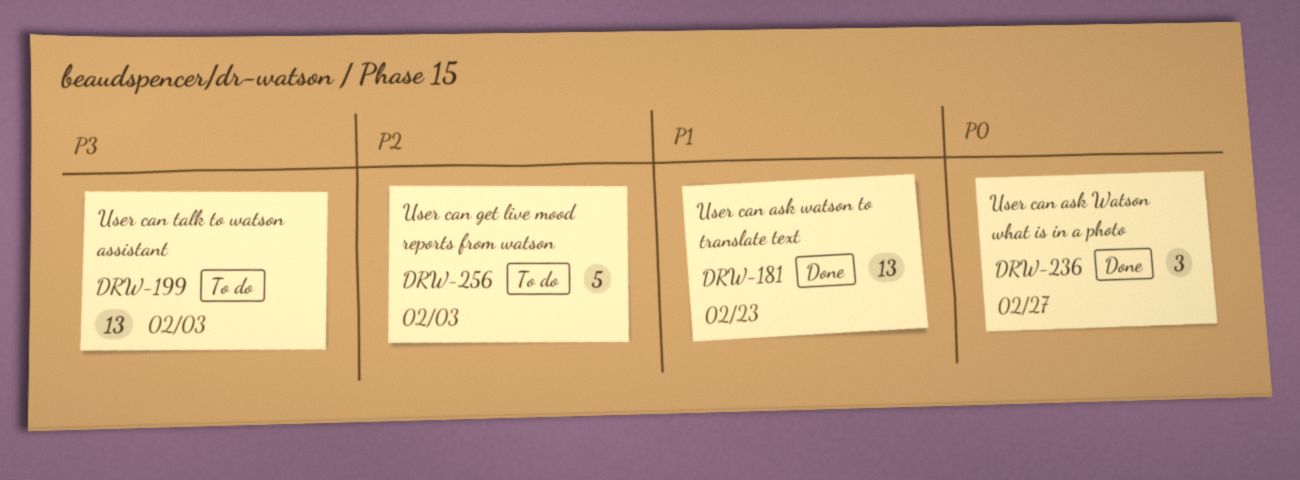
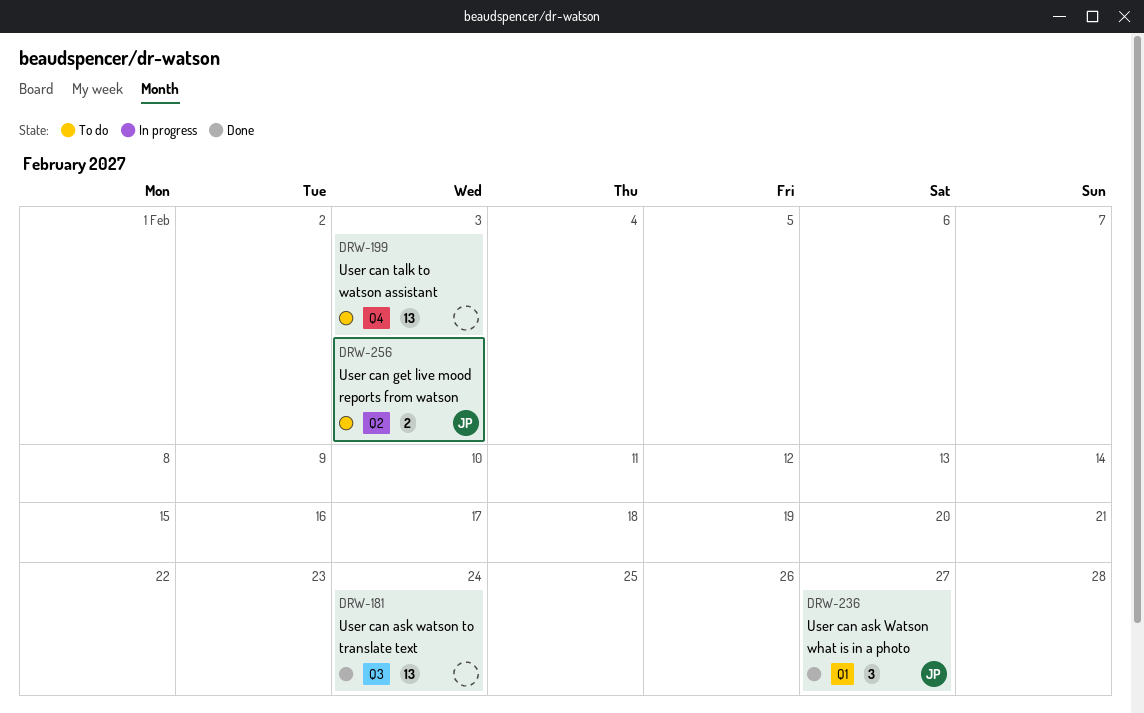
DRW-181, due: Feb 23 -> Feb 24
DRW-256, estimate: 5 -> 2

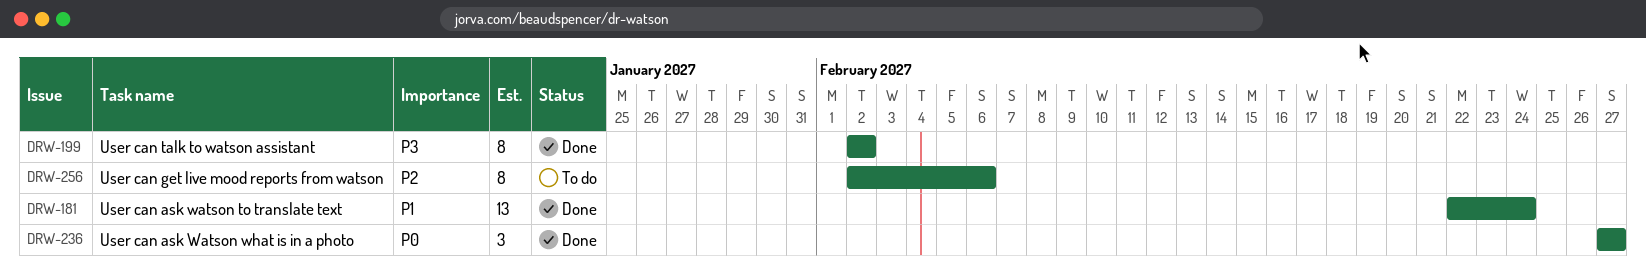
DRW-199, status: To do -> Done
DRW-199, estimate: 13 -> 8
DRW-199, due: Feb 3 -> Feb 2
DRW-256, estimate: 2 -> 8
DRW-256, due: Feb 3 -> Feb 6

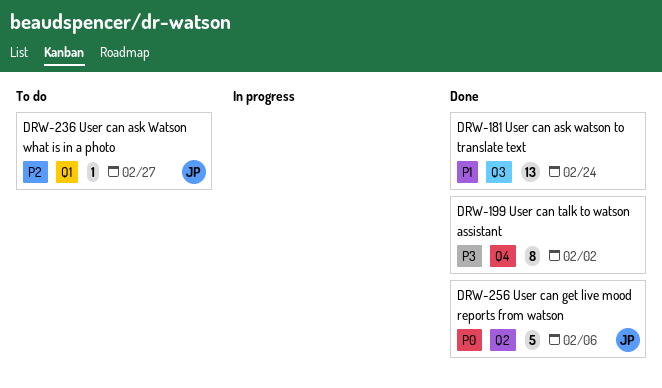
DRW-236, status: Done -> To do
DRW-236, priority: P0 -> P2
DRW-236, estimate: 3 -> 1
DRW-256, status: To do -> Done
DRW-256, priority: P2 -> P0
DRW-256, estimate: 8 -> 5

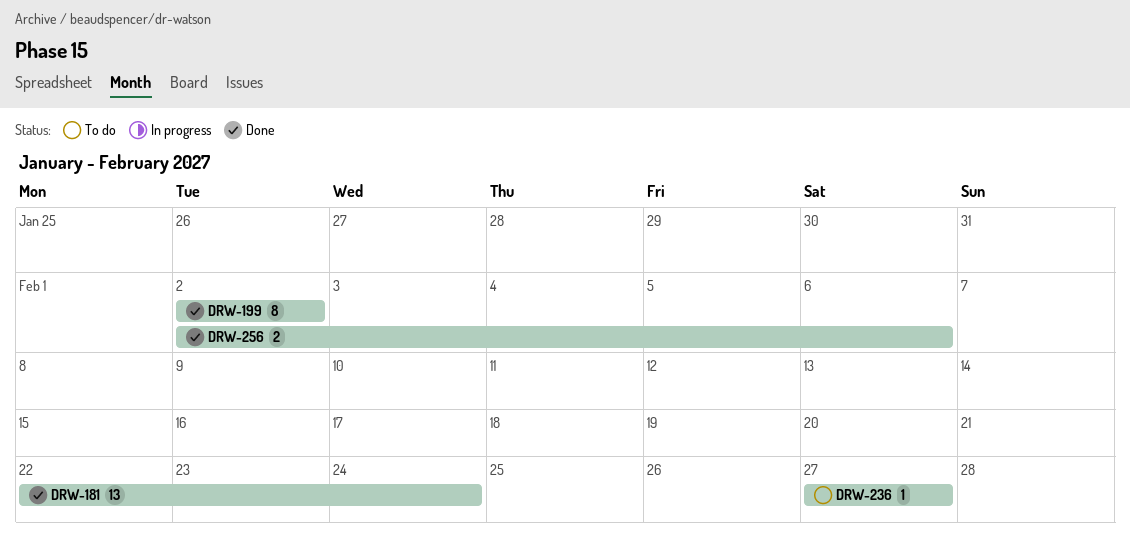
DRW-256, estimate: 5 -> 2

